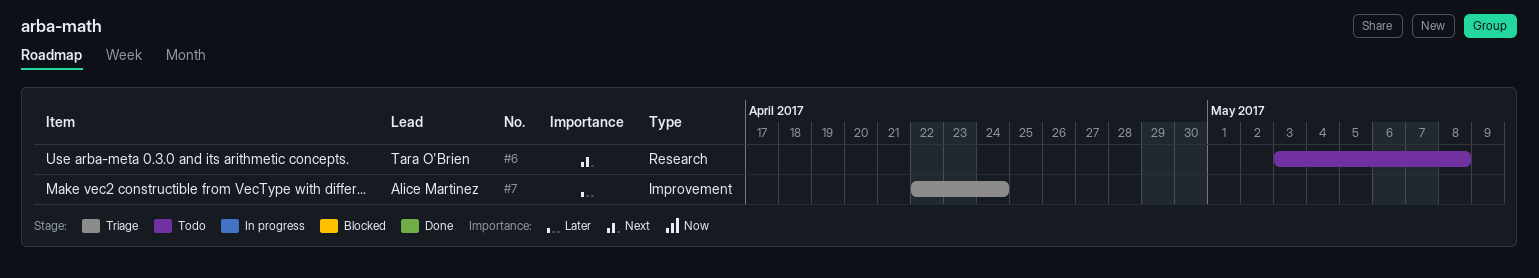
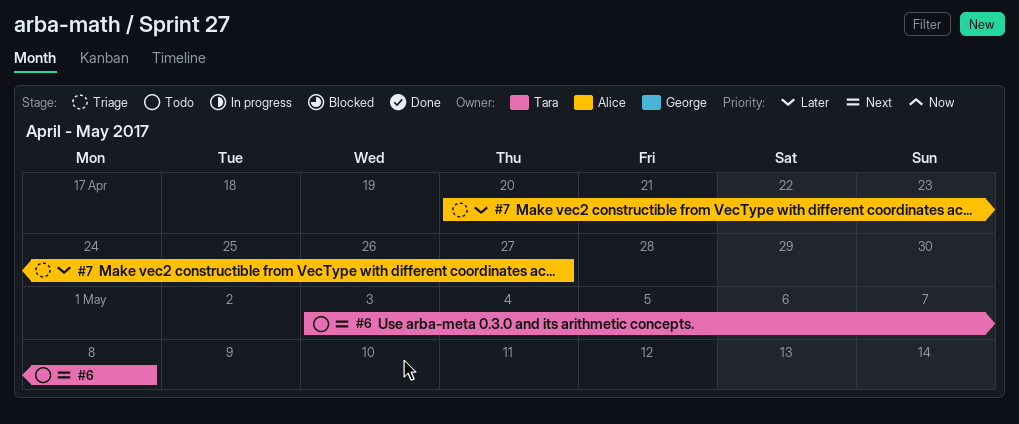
#7, start: Apr 22 -> Apr 20
#7, due: Apr 24 -> Apr 27

